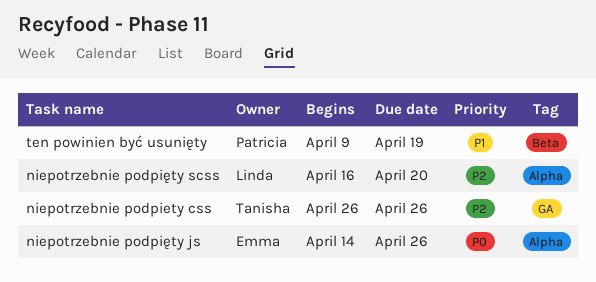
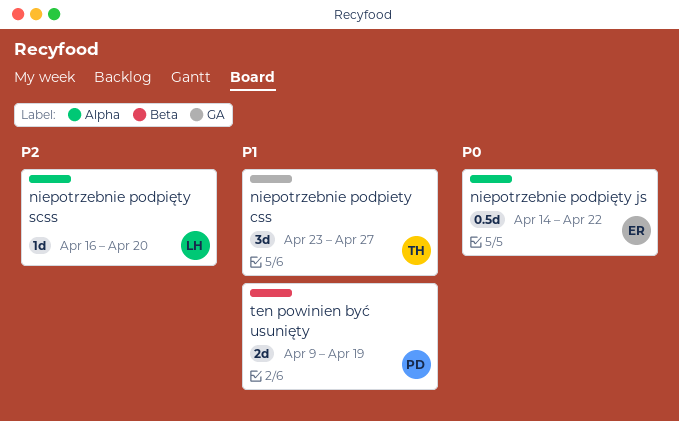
niepotrzebnie podpiety css, priority: P2 -> P1
niepotrzebnie podpiety css, start: Apr 26 -> Apr 23
niepotrzebnie podpiety css, due: Apr 26 -> Apr 27
niepotrzebnie podpięty js, due: Apr 26 -> Apr 22

